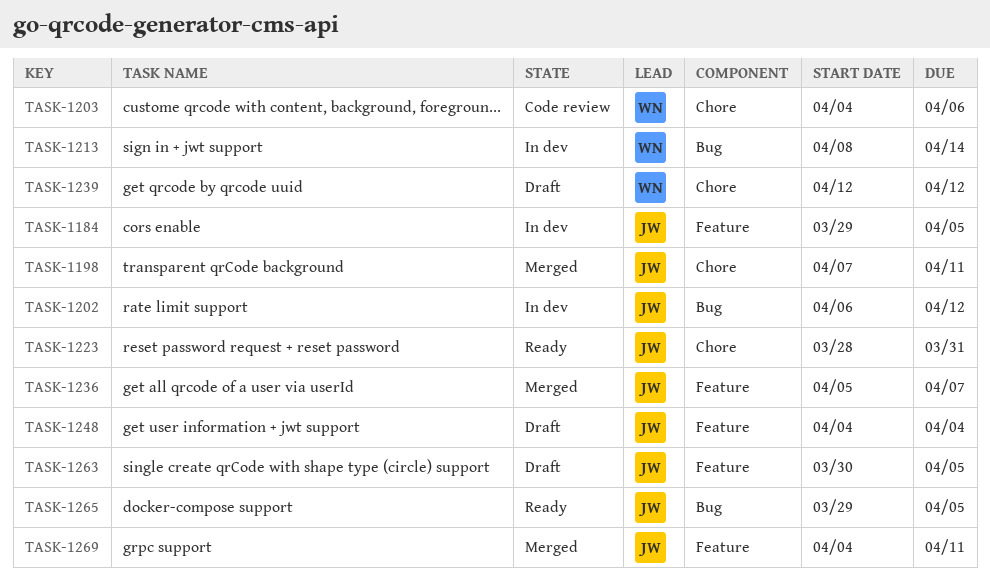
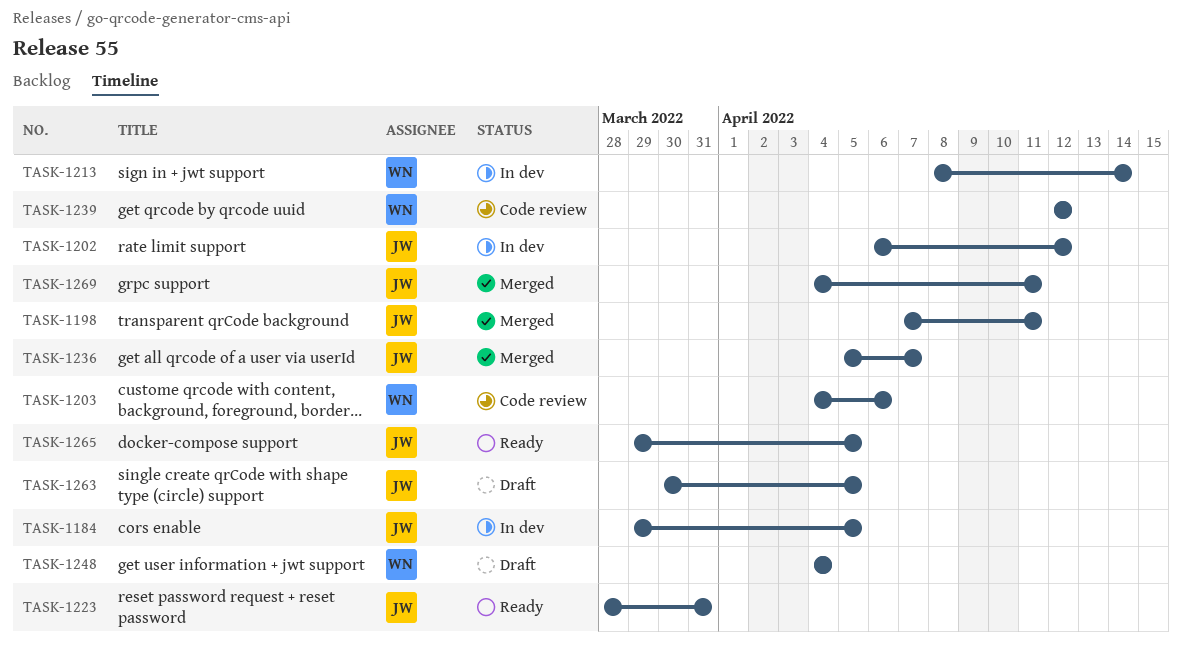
TASK-1239, status: Draft -> Code review
TASK-1248, owner: JW -> WN

